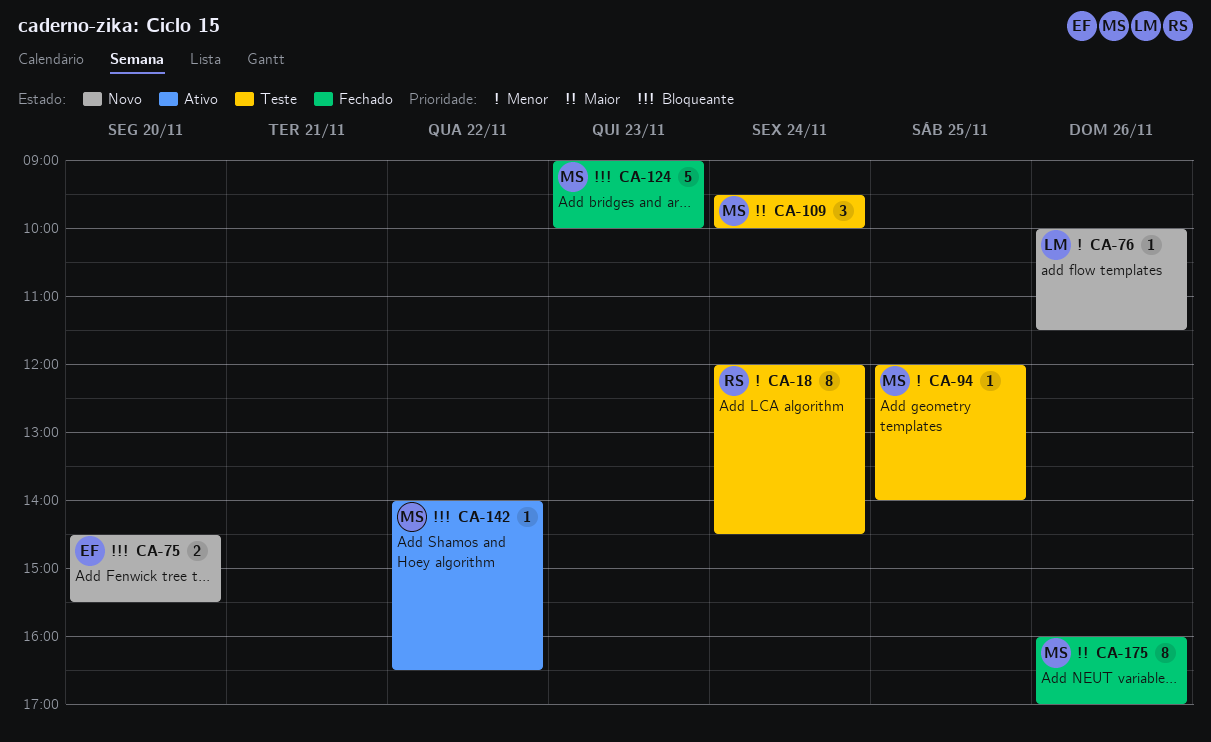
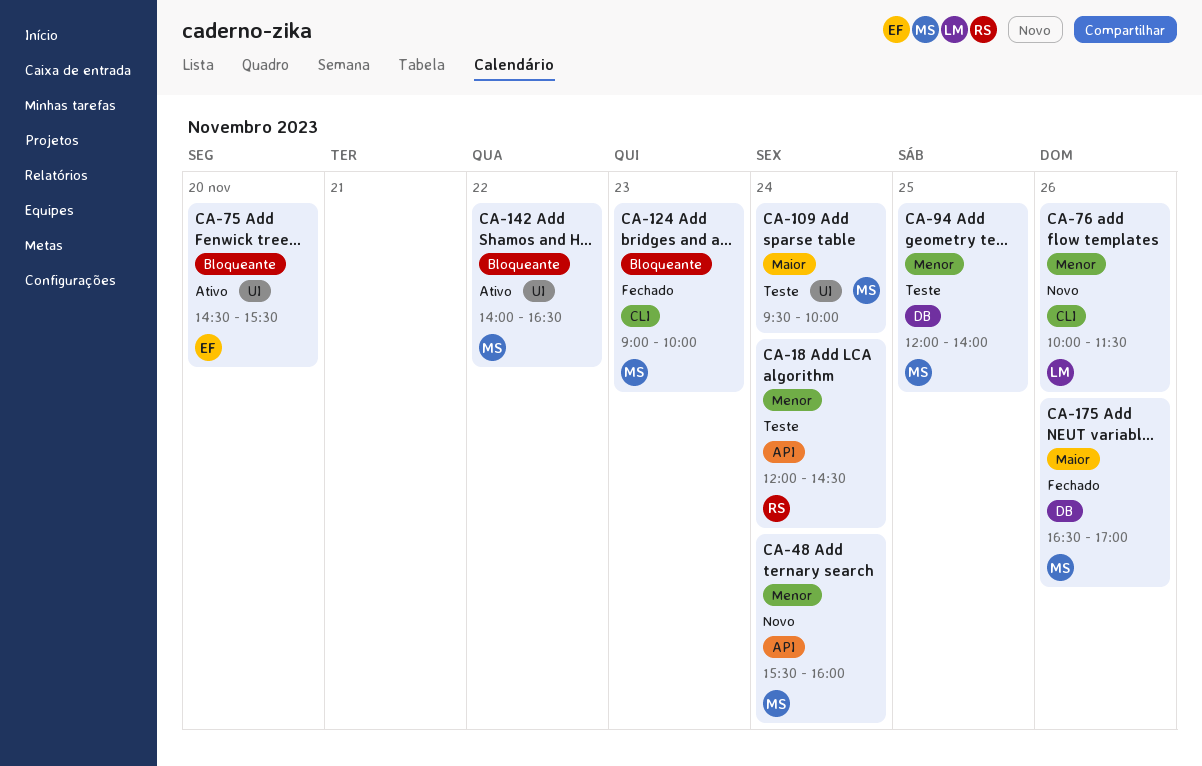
CA-48: none -> present
CA-75, status: Novo -> Ativo
CA-175, begins: 16:00 -> 16:30

